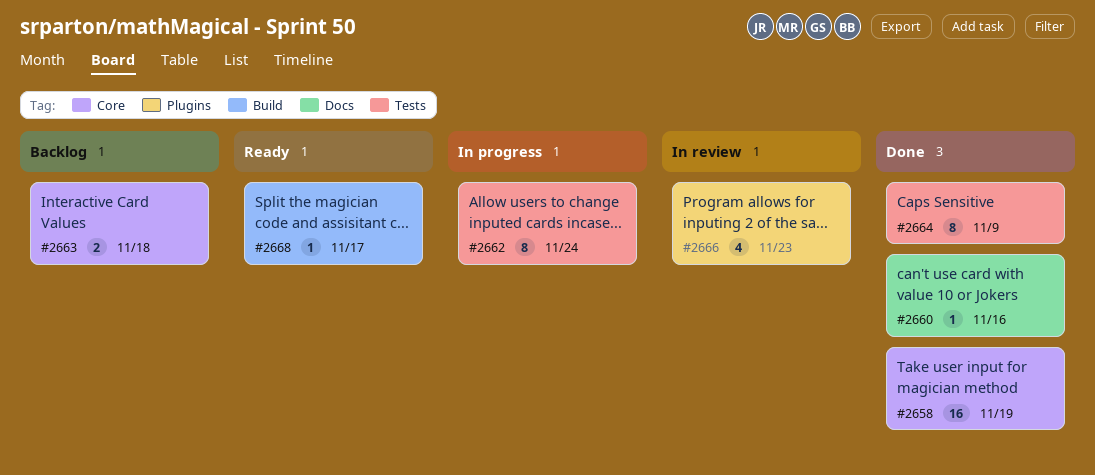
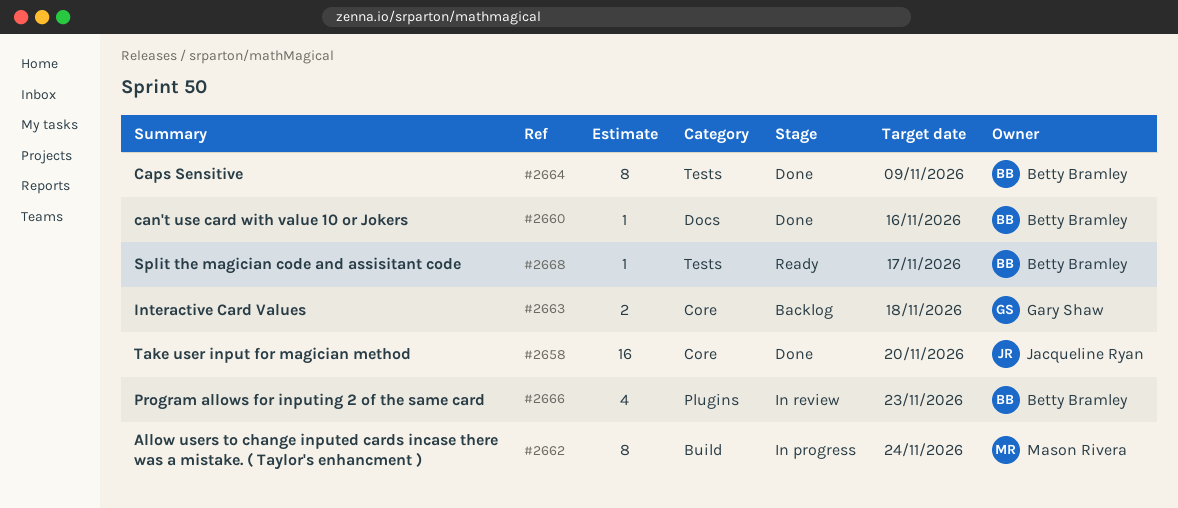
#2658, due: Nov 19 -> Nov 20
#2662, label: Tests -> Build
#2668, label: Build -> Tests

